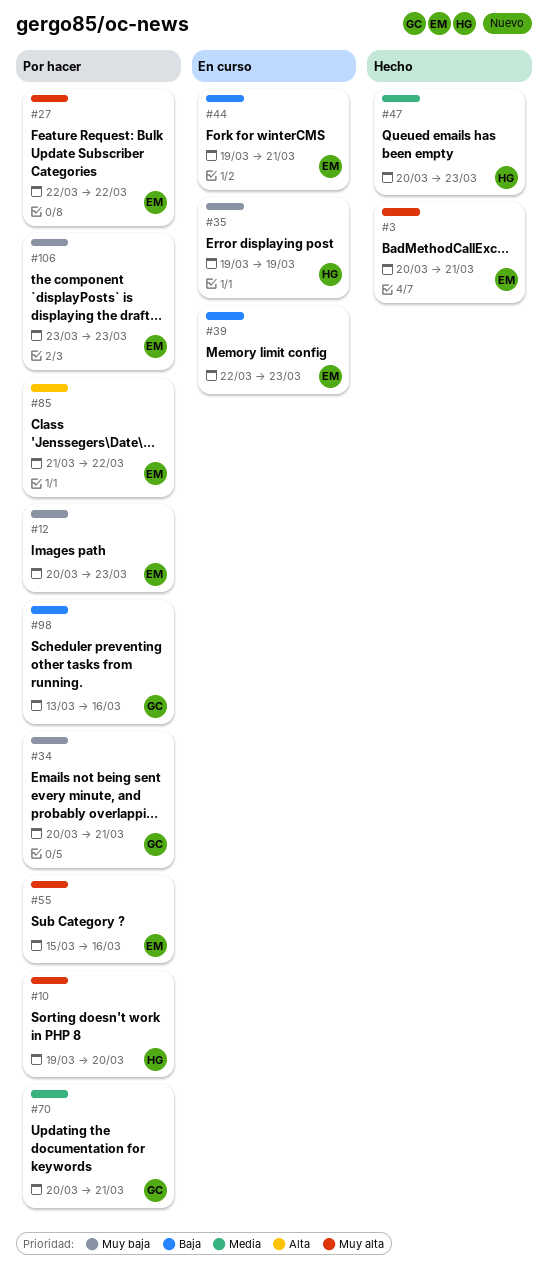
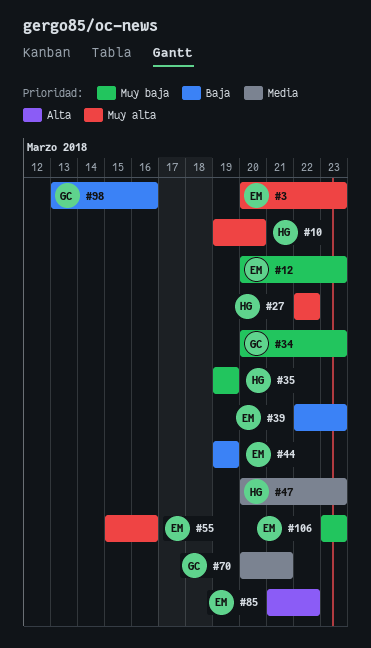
#3, due: Mar 21 -> Mar 23
#27, owner: EM -> HG
#34, due: Mar 21 -> Mar 23
#44, due: Mar 21 -> Mar 19

